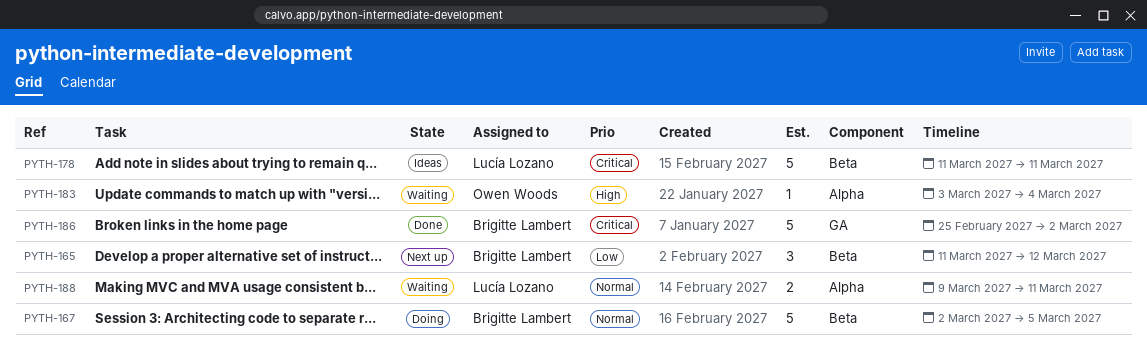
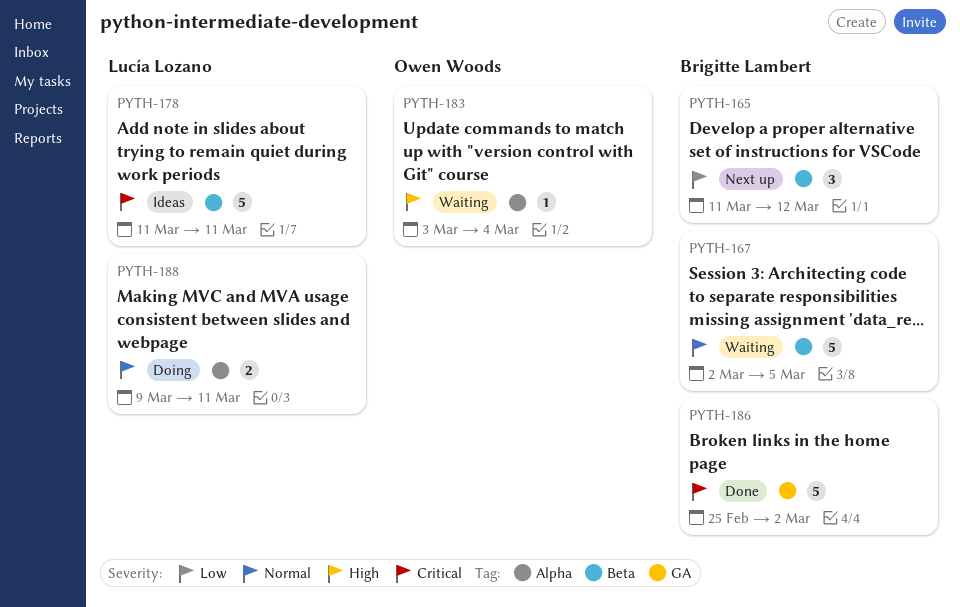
PYTH-167, status: Doing -> Waiting
PYTH-188, status: Waiting -> Doing

